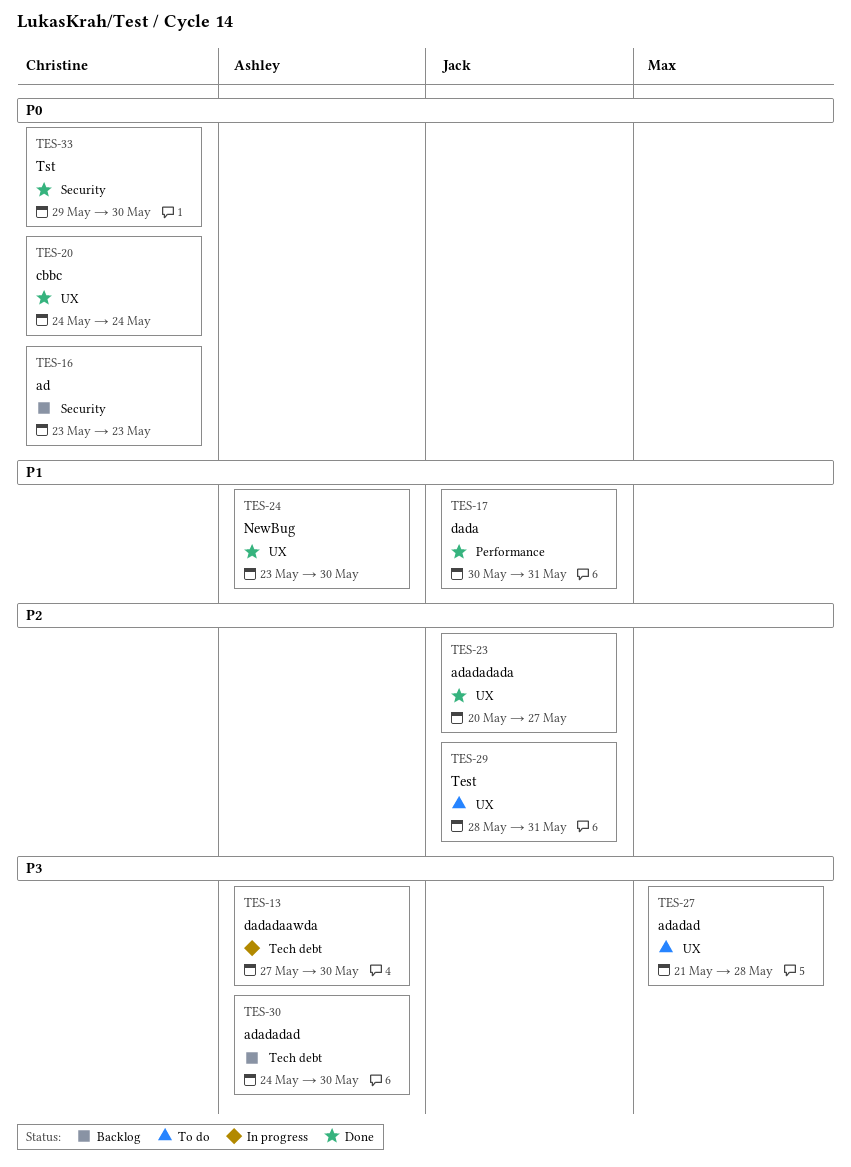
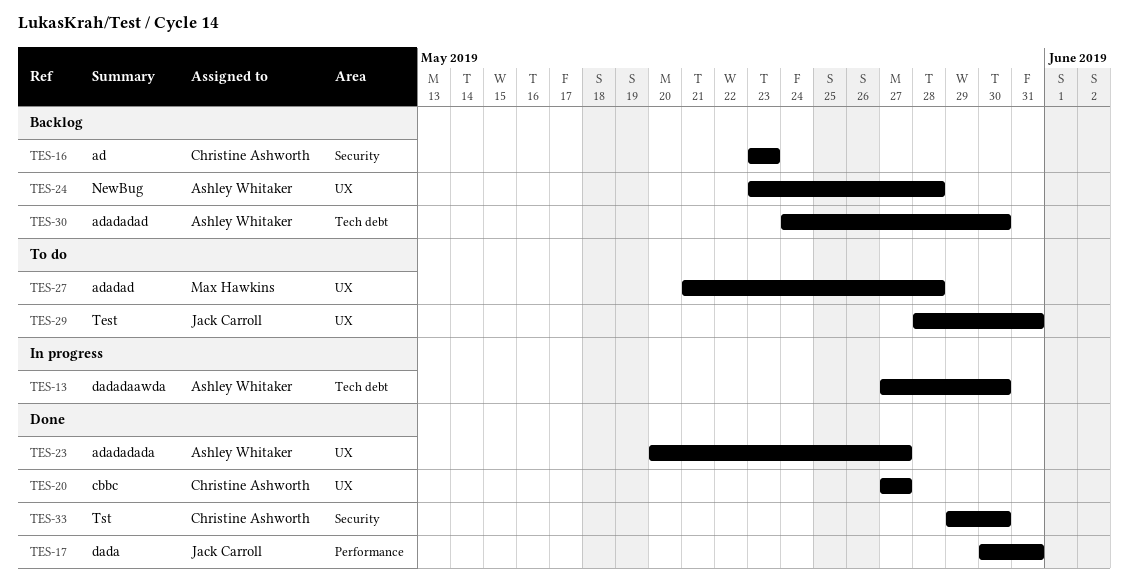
TES-20, start: May 24 -> May 27
TES-20, due: May 24 -> May 27
TES-23, owner: Jack Carroll -> Ashley Whitaker
TES-24, status: Done -> Backlog
TES-24, due: May 30 -> May 28

